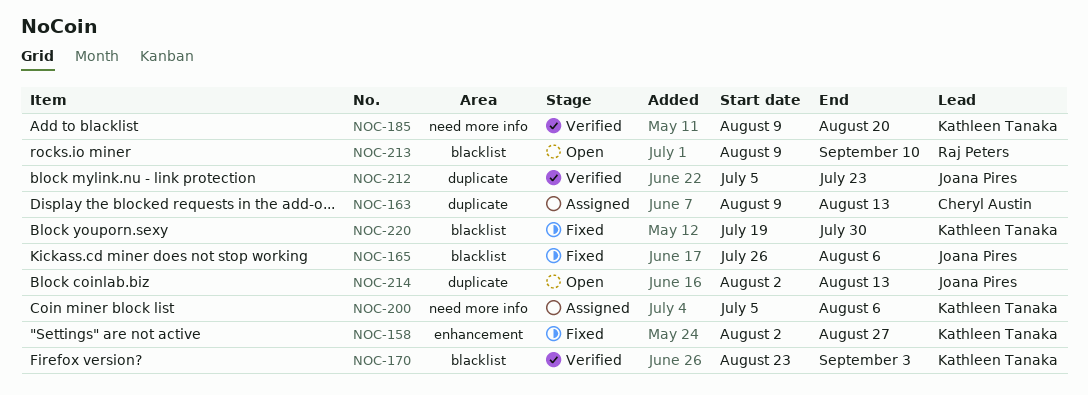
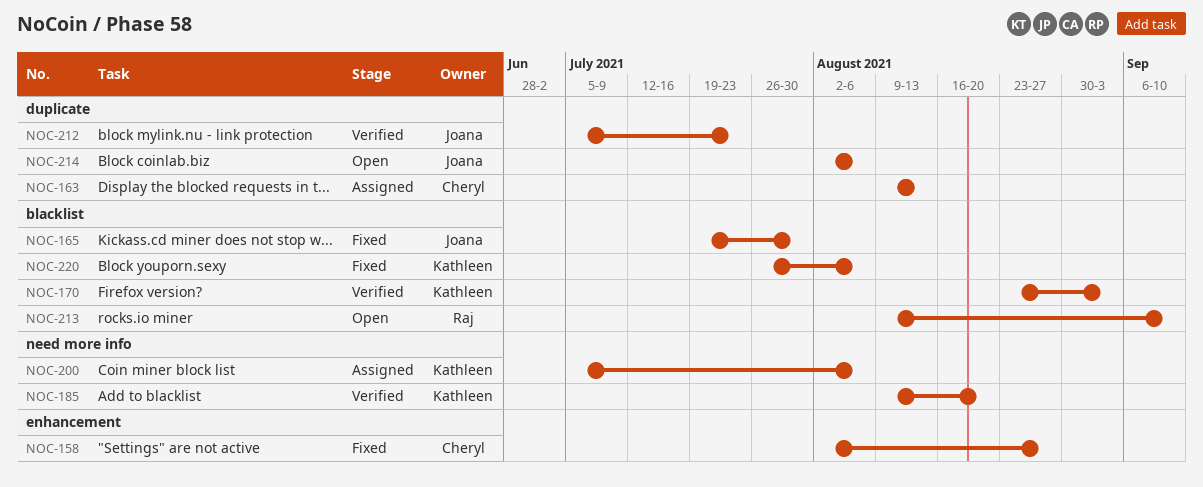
NOC-158, owner: Kathleen Tanaka -> Cheryl Austin
NOC-165, start: Jul 26 -> Jul 19
NOC-165, due: Aug 6 -> Jul 30
NOC-214, due: Aug 13 -> Aug 6
NOC-220, start: Jul 19 -> Jul 26
NOC-220, due: Jul 30 -> Aug 6

